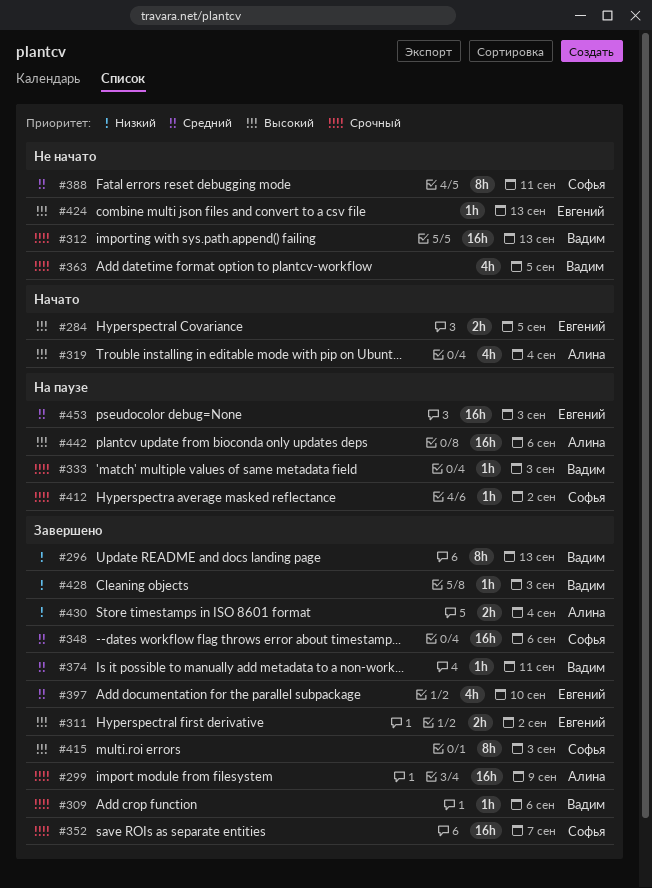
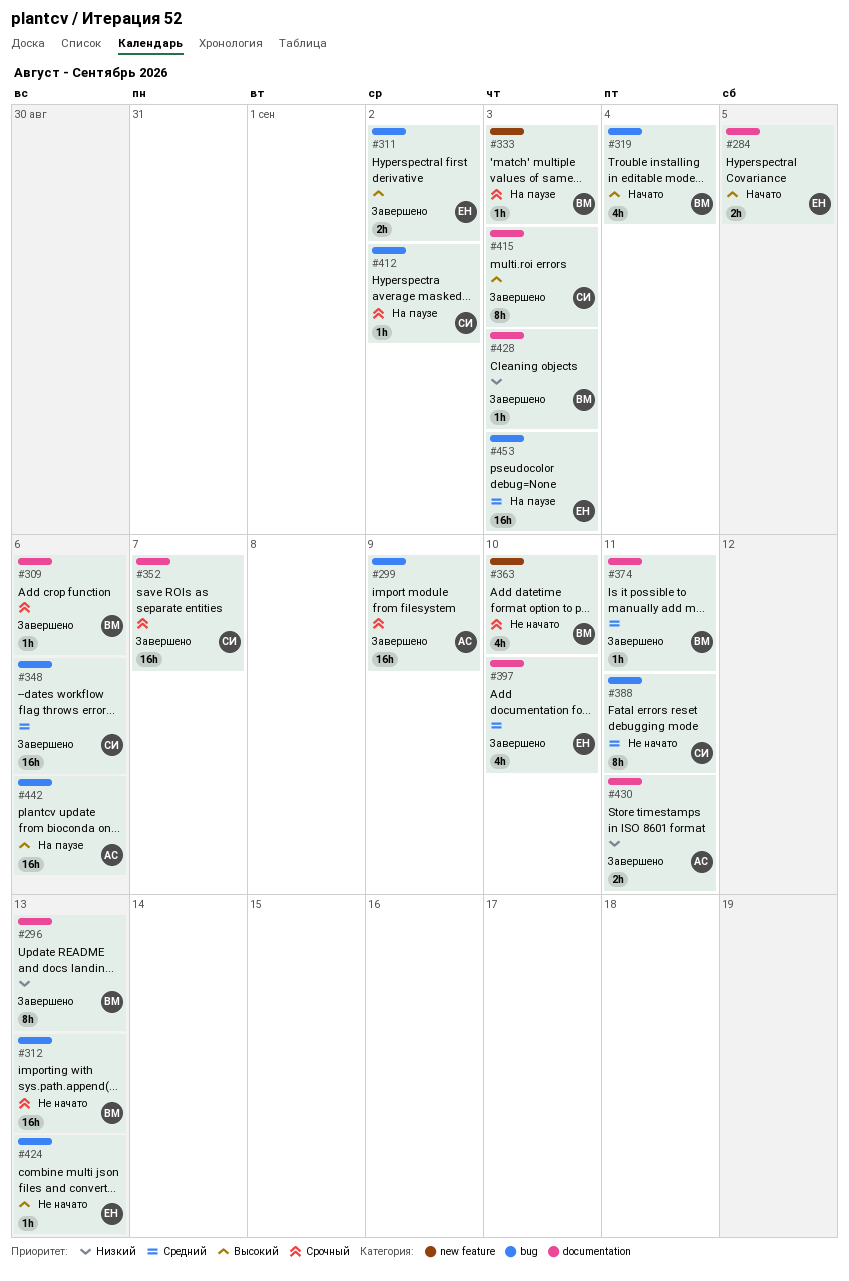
#319, owner: Алина -> Вадим
#363, due: Sep 5 -> Sep 10
#430, due: Sep 4 -> Sep 11

